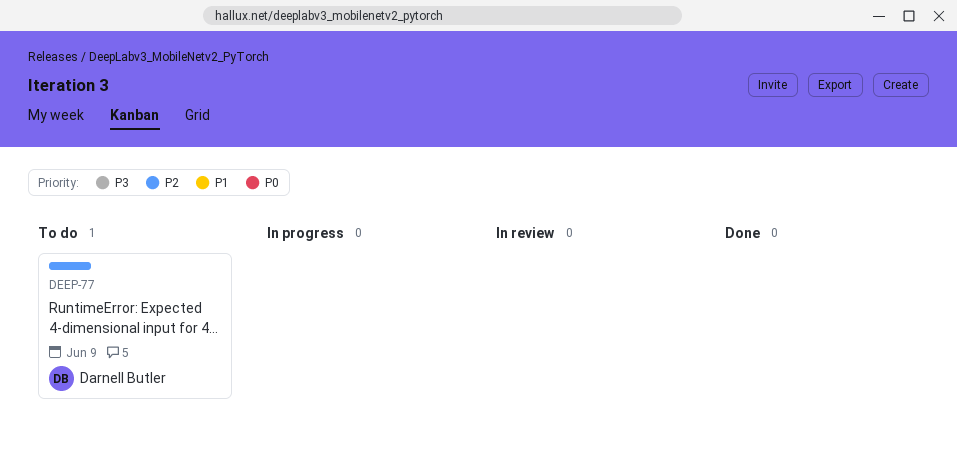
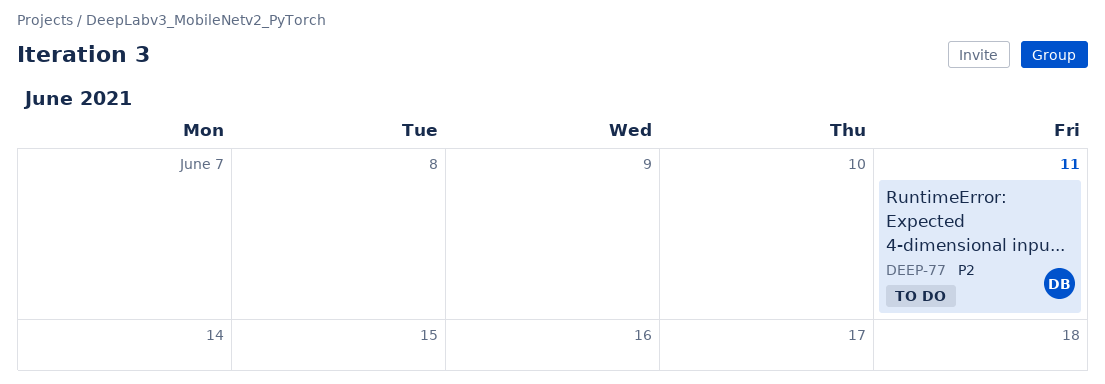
DEEP-77, due: Jun 9 -> Jun 11

